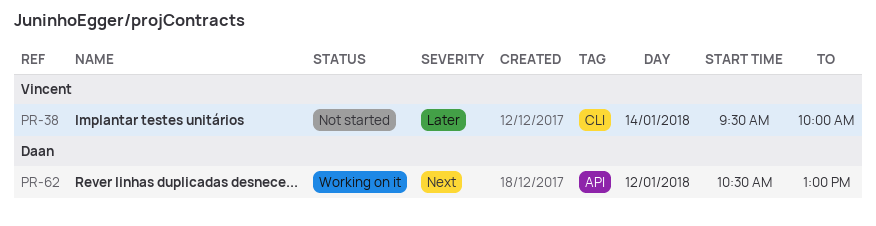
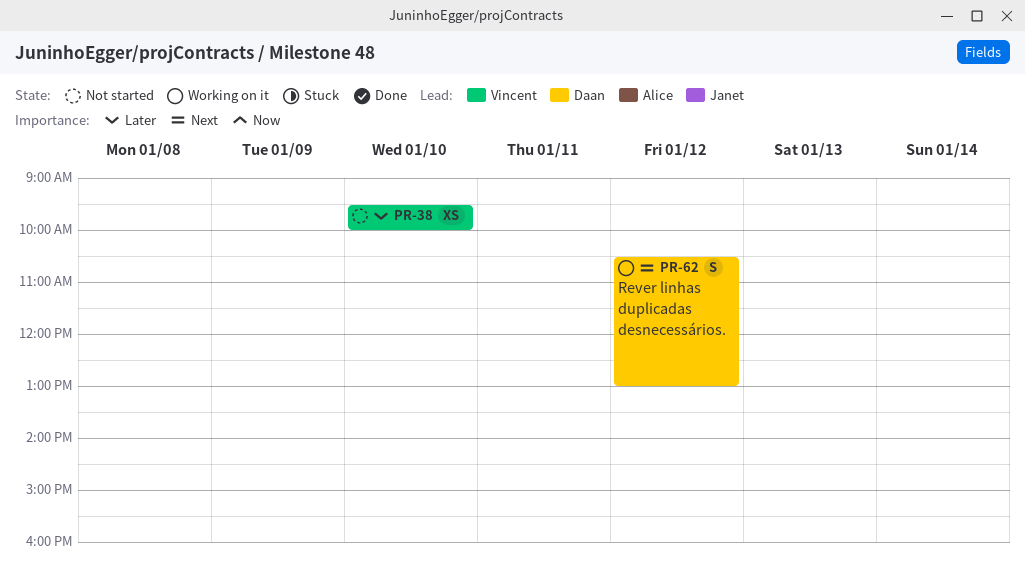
PR-38, day: Jan 14 -> Jan 10

